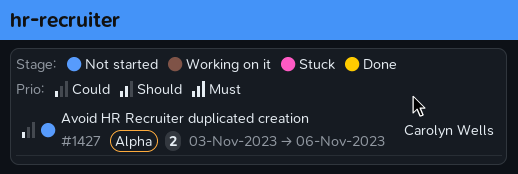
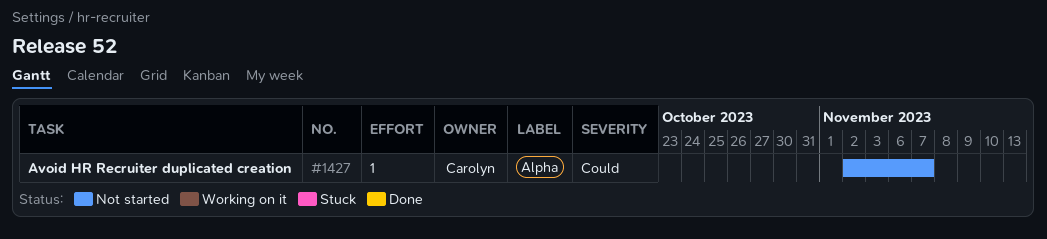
#1427, estimate: 2 -> 1
#1427, start: Nov 3 -> Nov 2
#1427, due: Nov 6 -> Nov 7

